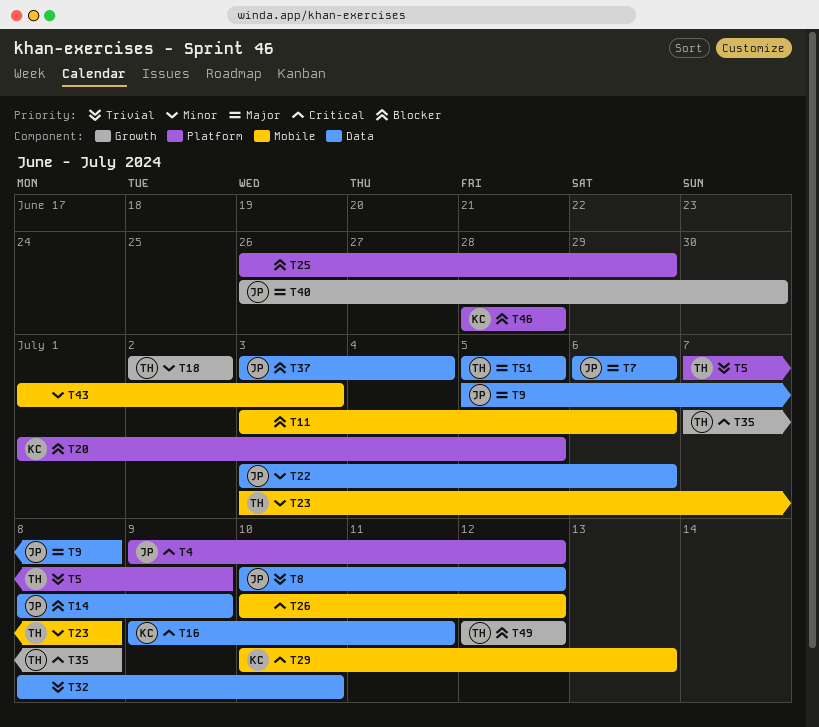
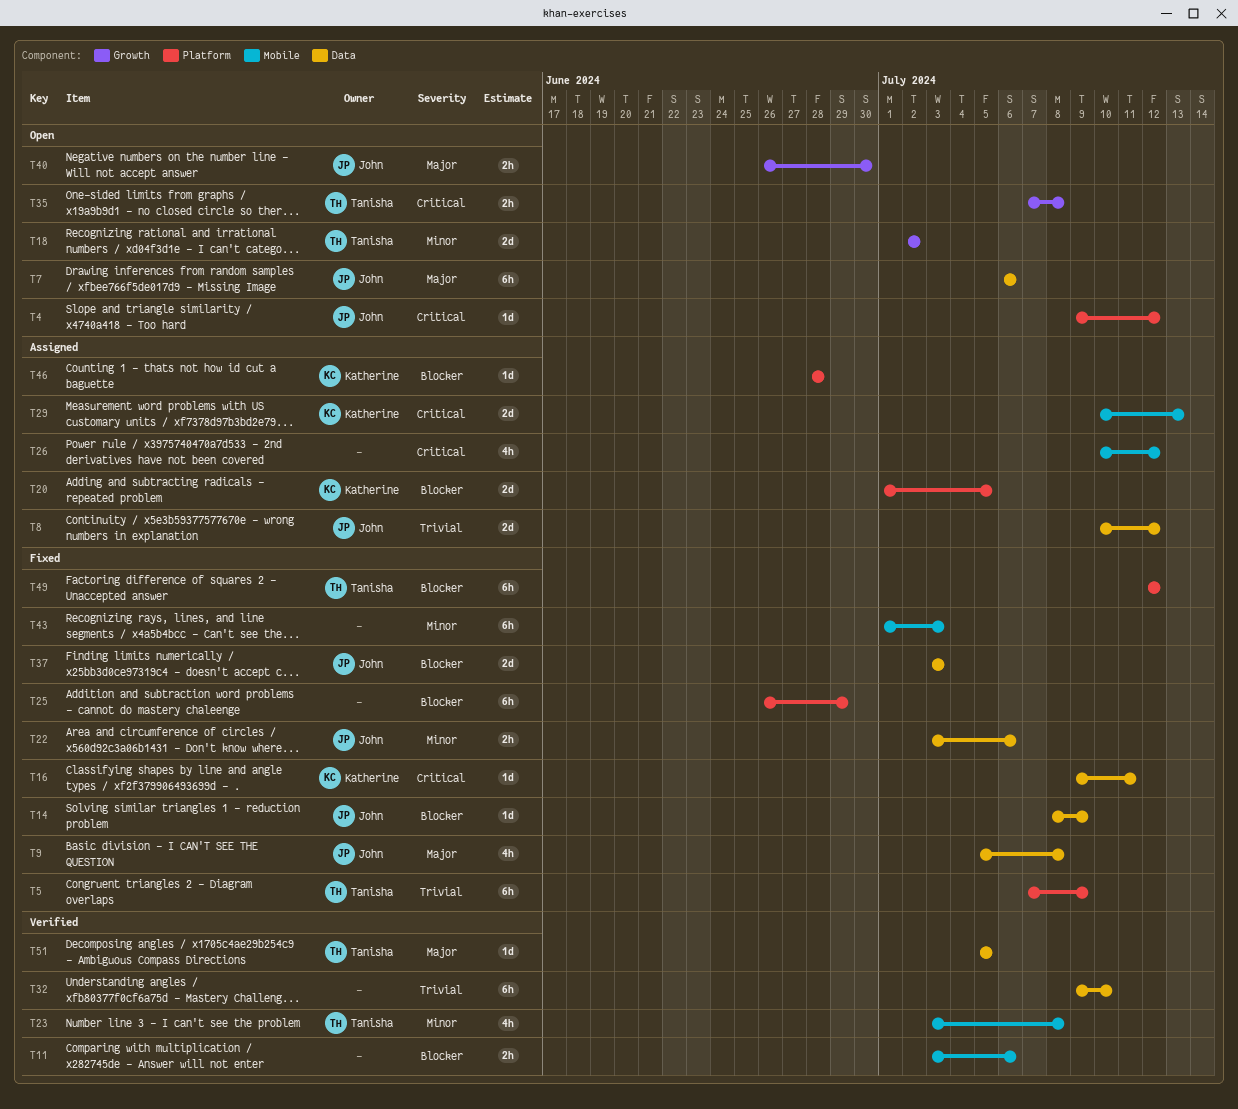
T32, start: Jul 8 -> Jul 9
T37, due: Jul 4 -> Jul 3
T49, label: Growth -> Platform

